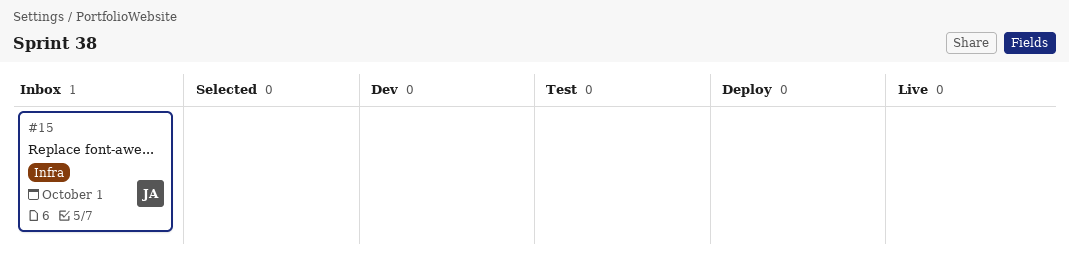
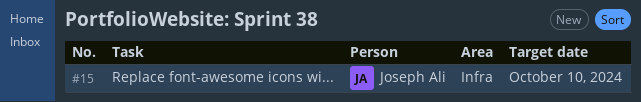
#15, due: Oct 1 -> Oct 10

